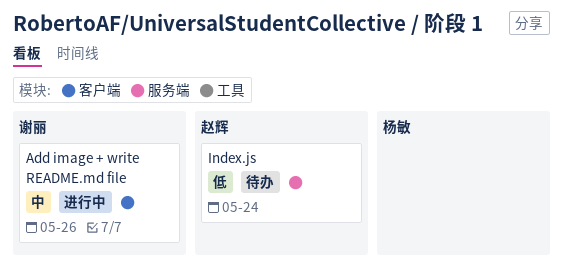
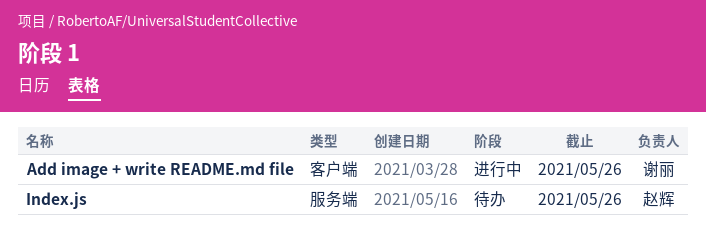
Index.js, due: May 24 -> May 26

